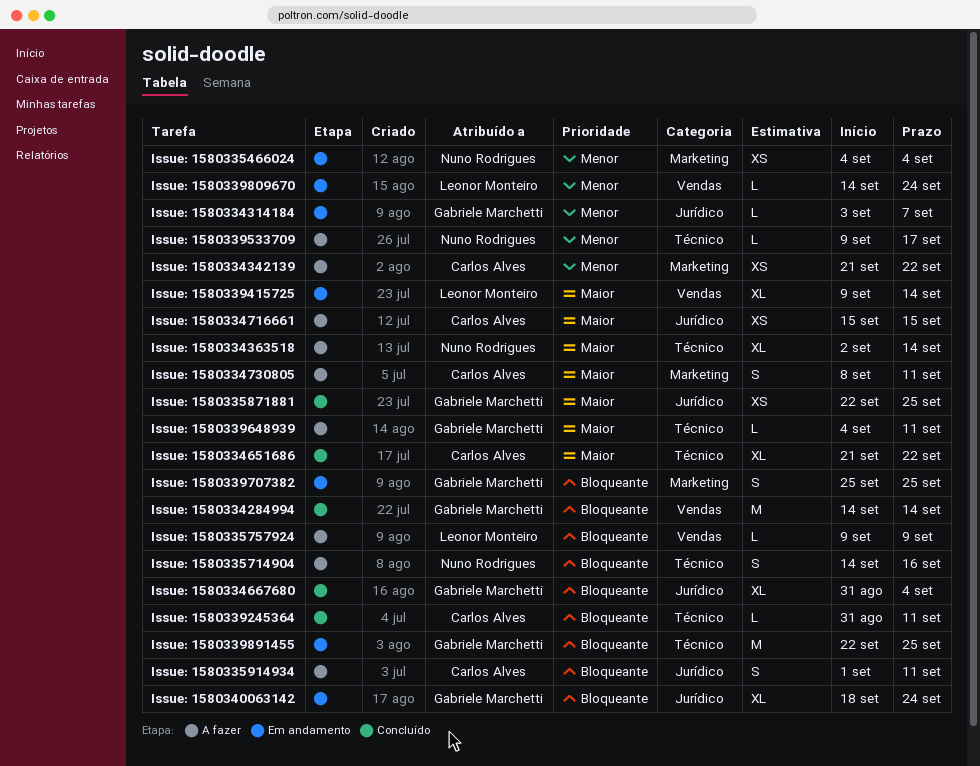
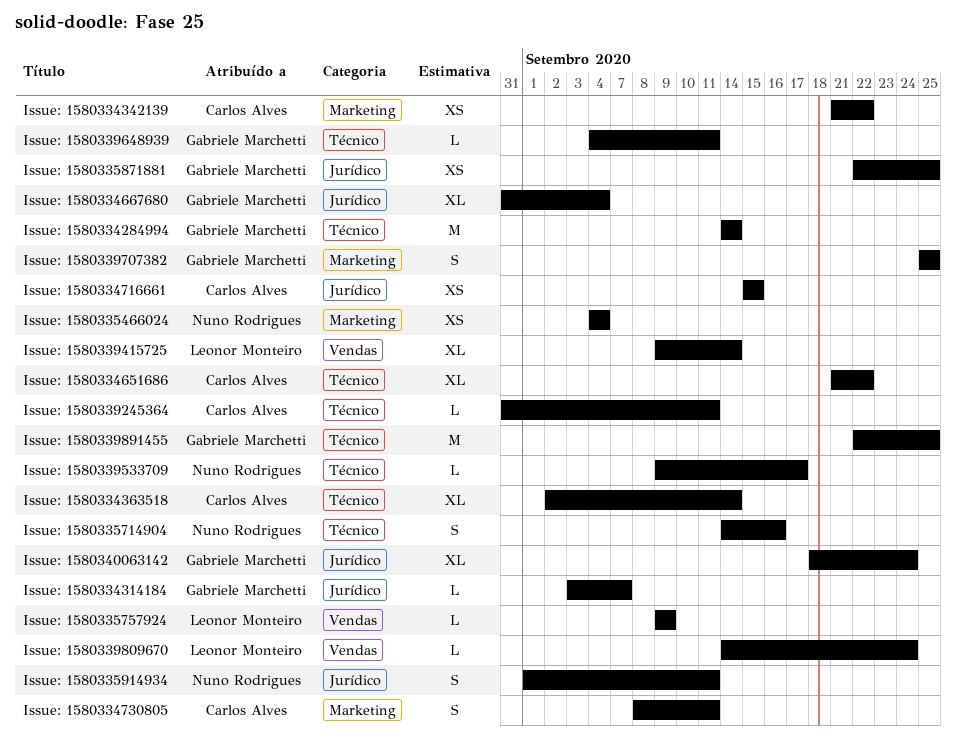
Issue: 1580334284994, label: Vendas -> Técnico
Issue: 1580334363518, owner: Nuno Rodrigues -> Carlos Alves
Issue: 1580335914934, owner: Carlos Alves -> Nuno Rodrigues

